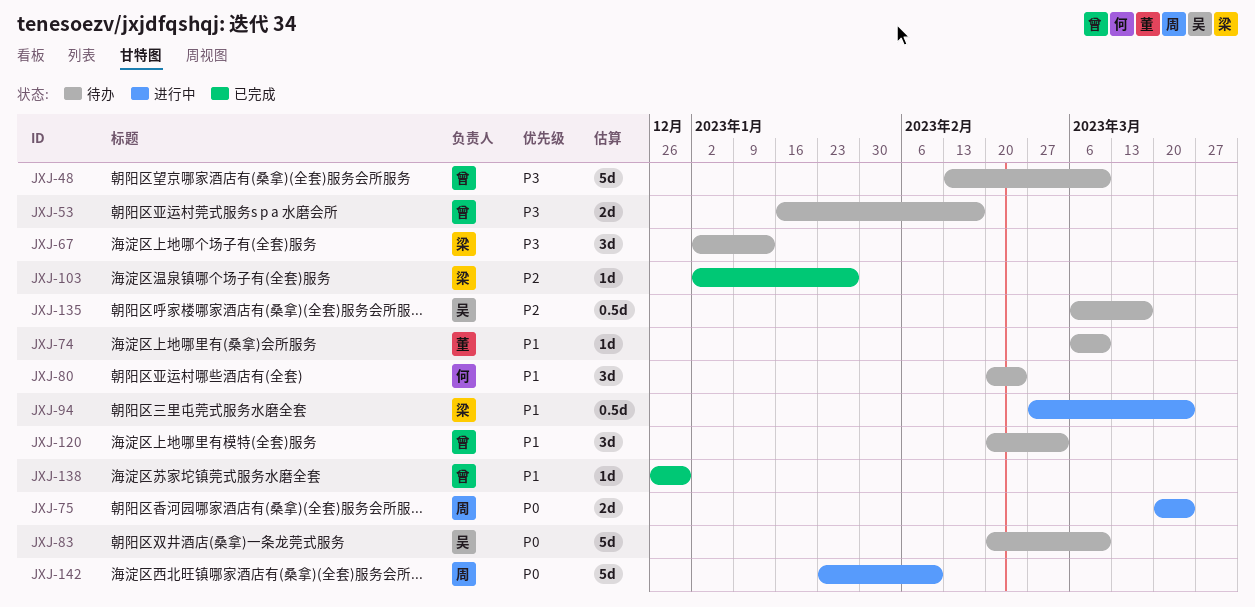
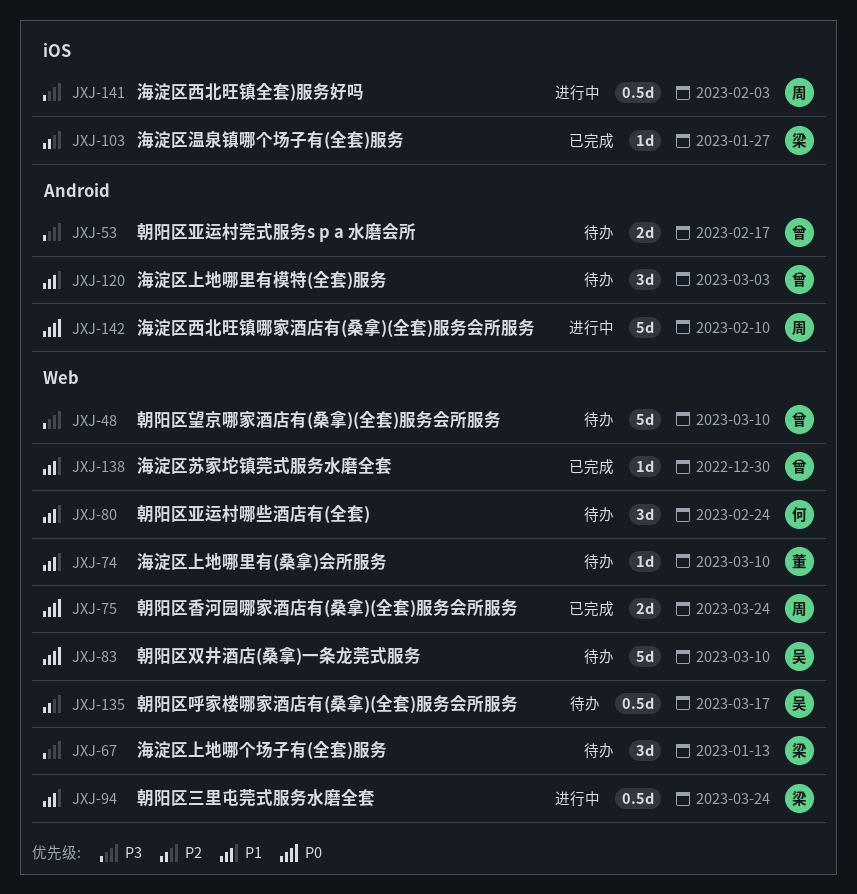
JXJ-75, status: 进行中 -> 已完成
JXJ-141: none -> present

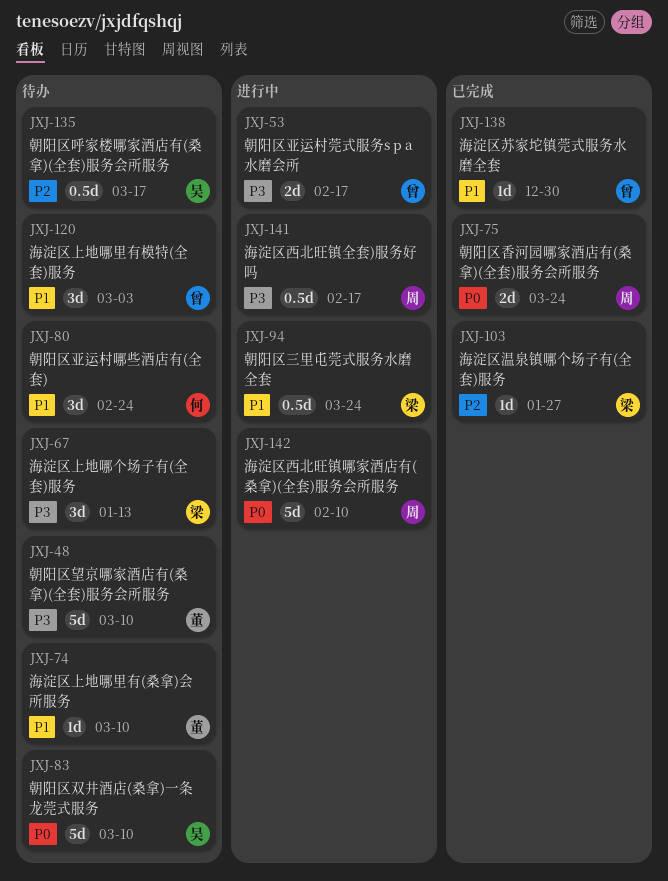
JXJ-48, owner: 曾 -> 董
JXJ-53, status: 待办 -> 进行中
JXJ-141, due: Feb 3 -> Feb 17

